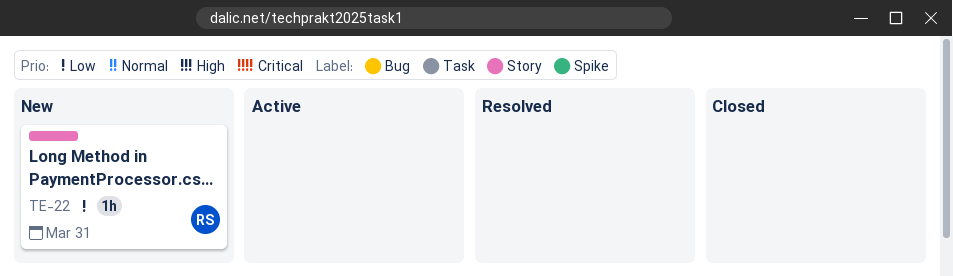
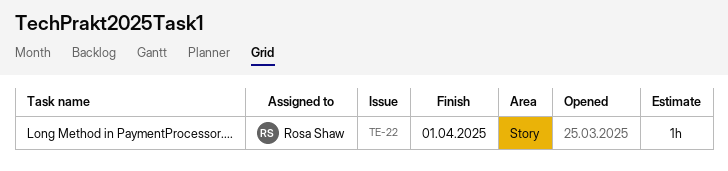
TE-22, due: Mar 31 -> Apr 1

